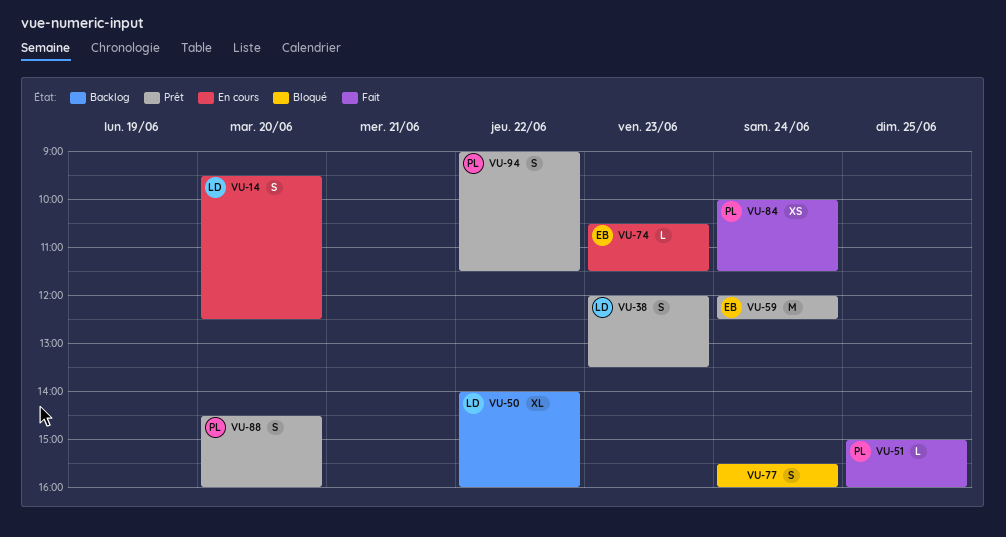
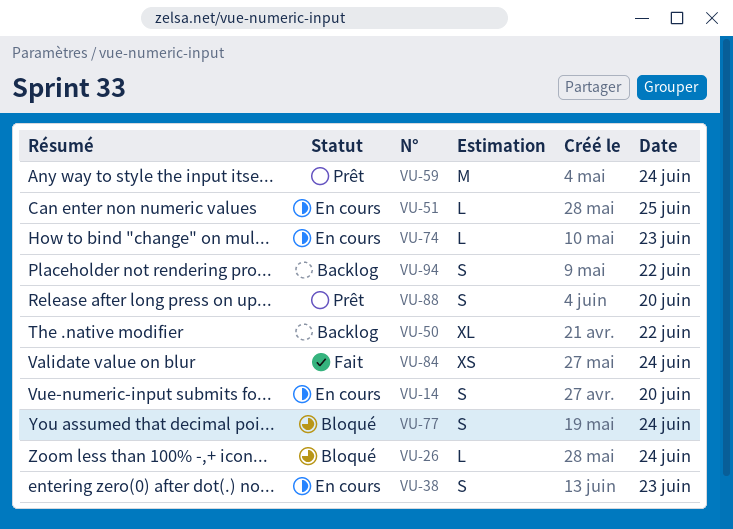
VU-26: none -> present
VU-38, status: Prêt -> En cours
VU-51, status: Fait -> En cours
VU-94, status: Prêt -> Backlog

